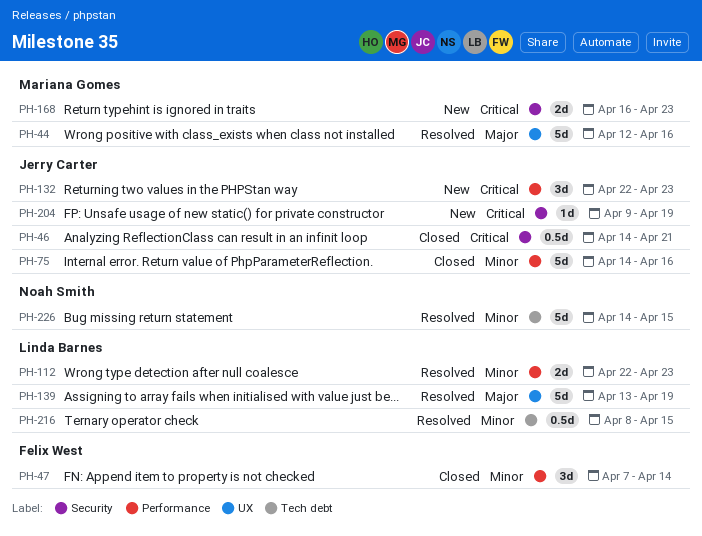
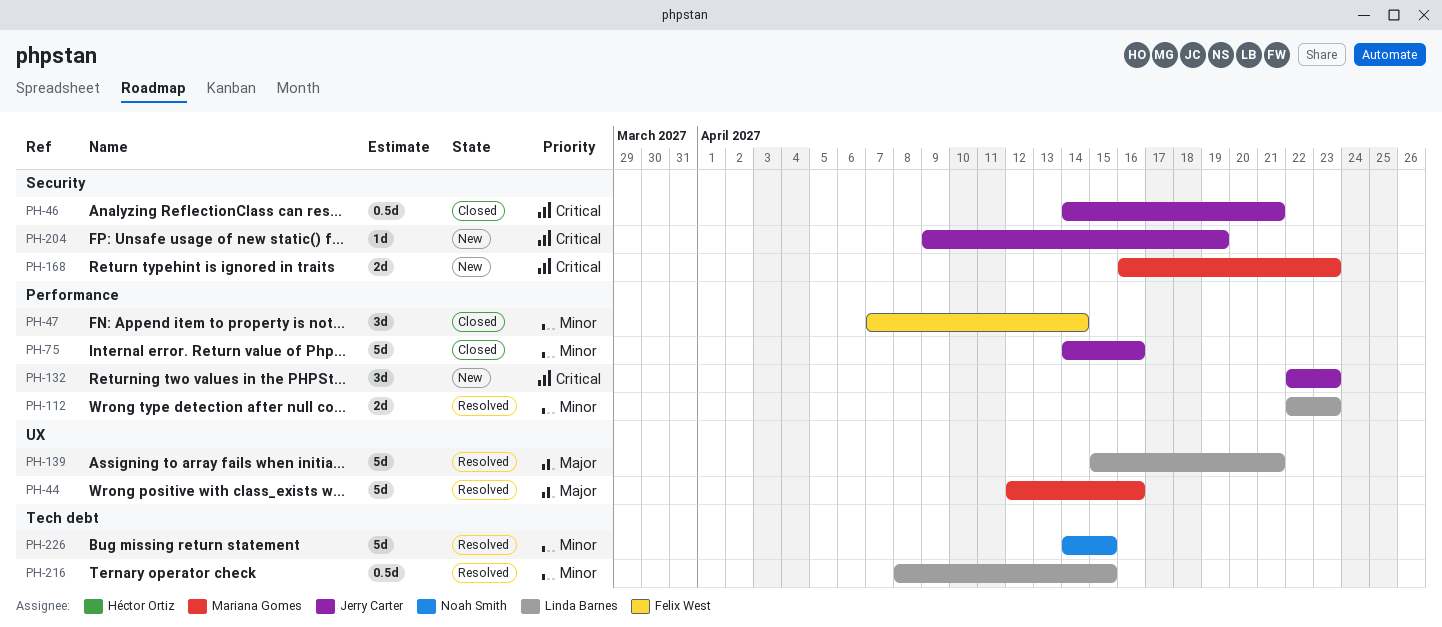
PH-139, start: Apr 13 -> Apr 15
PH-139, due: Apr 19 -> Apr 21

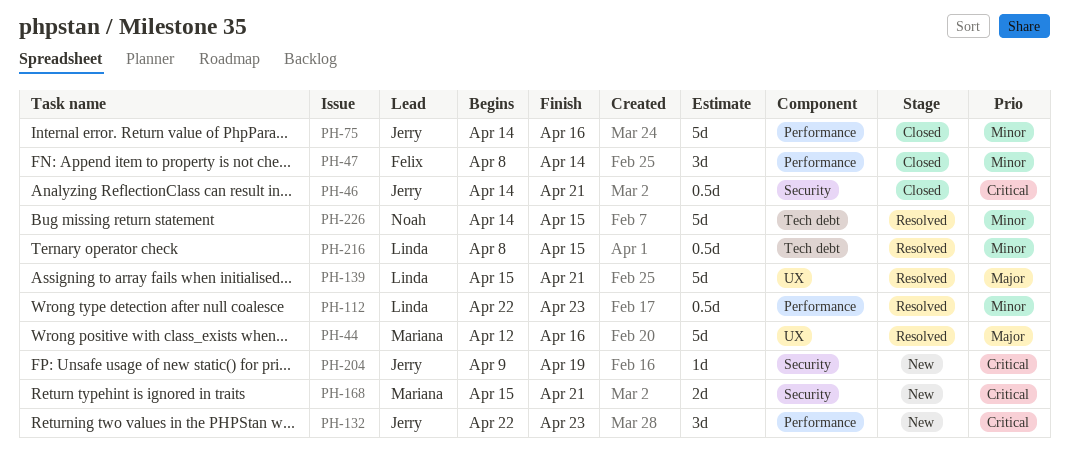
PH-47, start: Apr 7 -> Apr 8
PH-112, estimate: 2d -> 0.5d
PH-168, start: Apr 16 -> Apr 15
PH-168, due: Apr 23 -> Apr 21

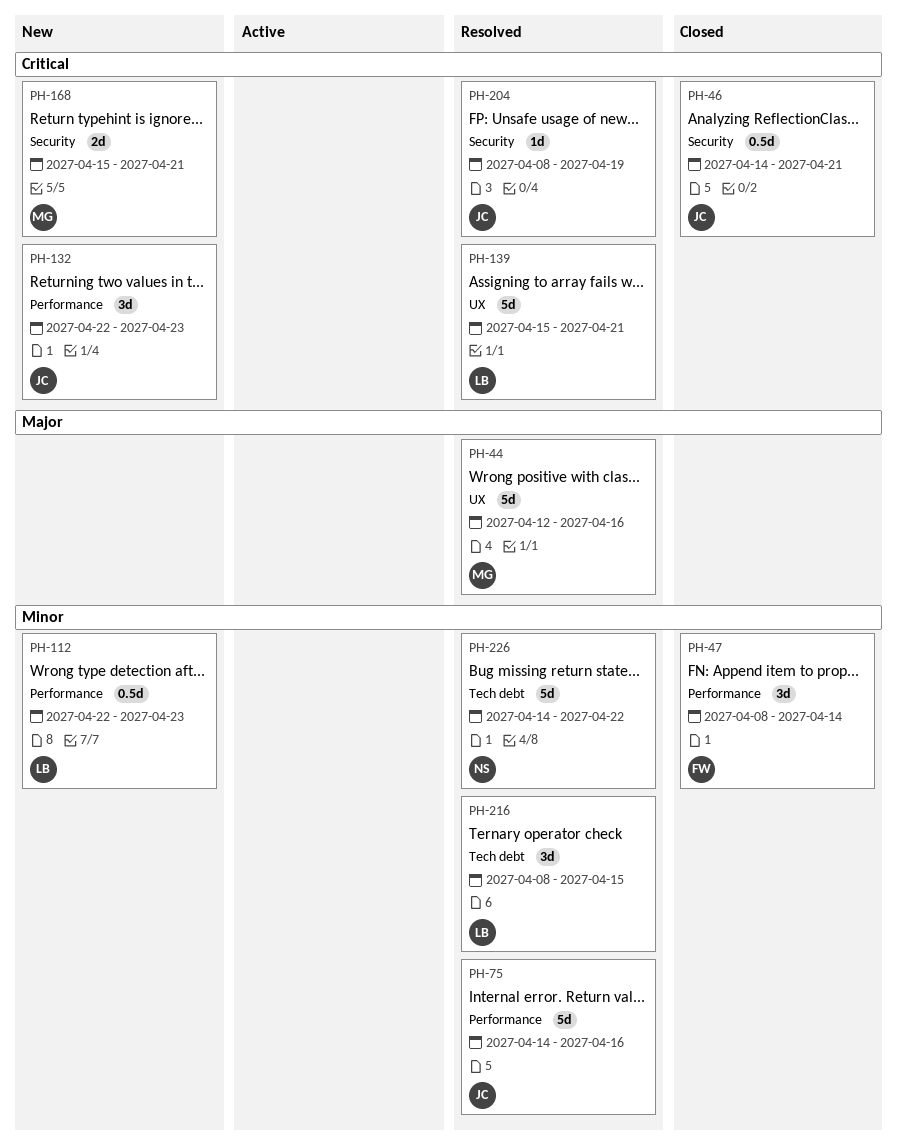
PH-75, status: Closed -> Resolved
PH-112, status: Resolved -> New
PH-139, priority: Major -> Critical
PH-204, status: New -> Resolved
PH-204, start: Apr 9 -> Apr 8
PH-216, estimate: 0.5d -> 3d
PH-226, due: Apr 15 -> Apr 22

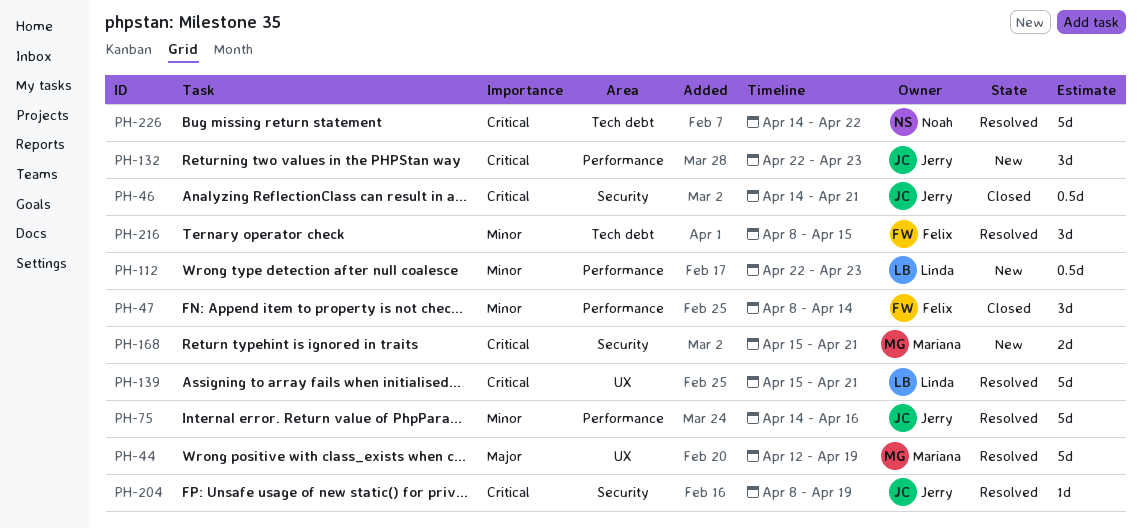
PH-44, due: Apr 16 -> Apr 19
PH-216, owner: Linda -> Felix
PH-226, priority: Minor -> Critical

